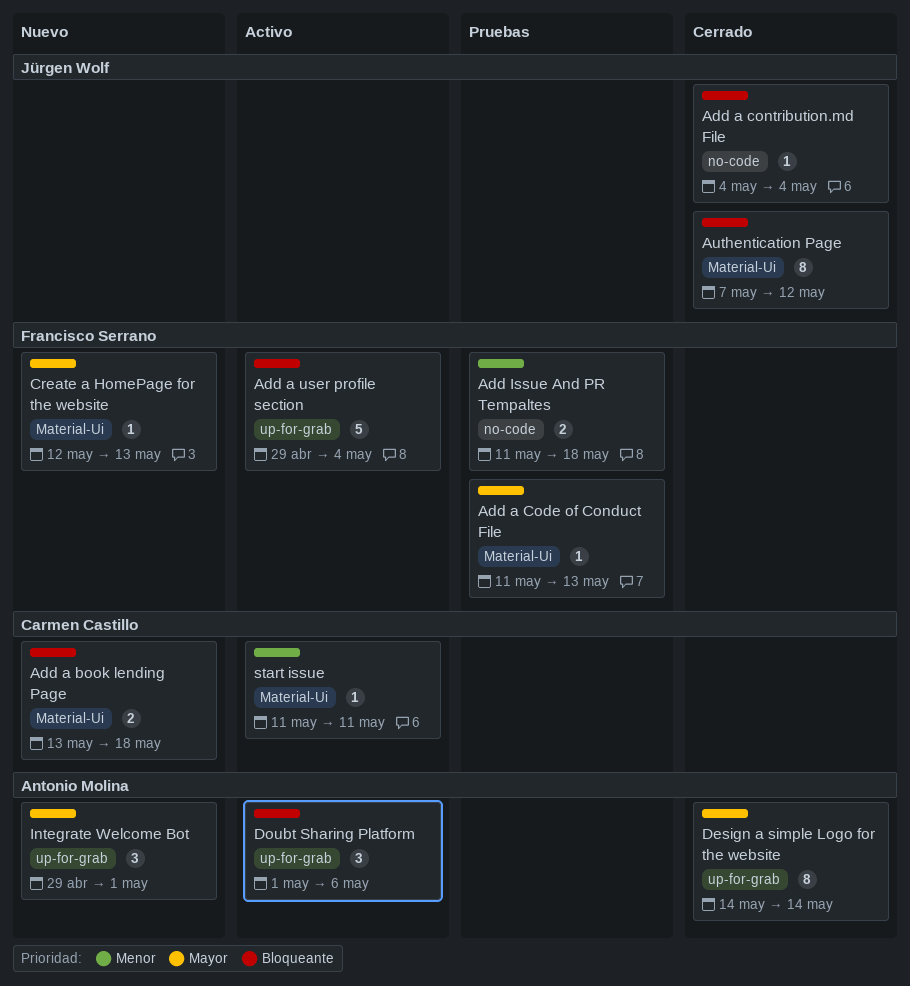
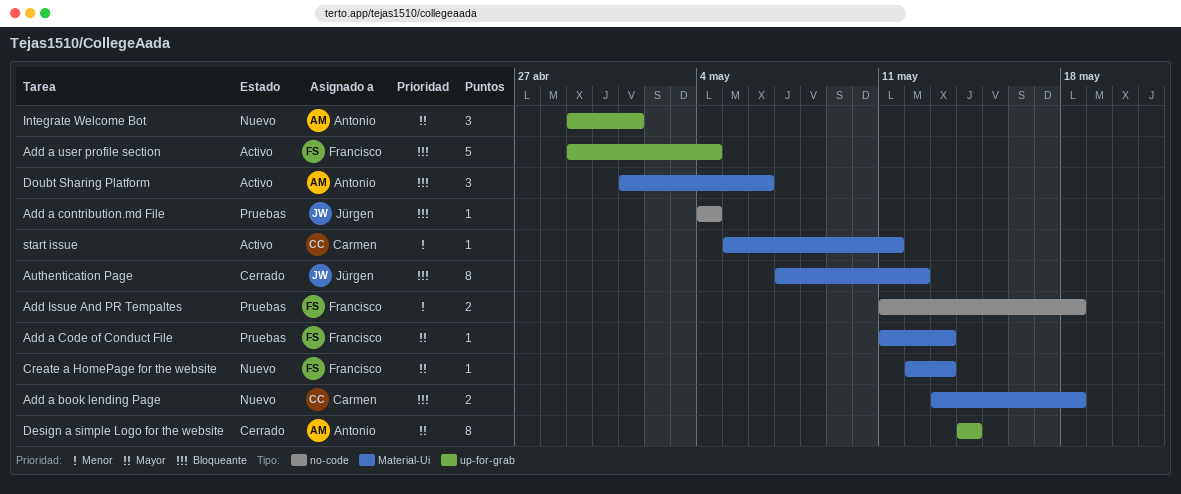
Add a contribution.md File, status: Cerrado -> Pruebas
Doubt Sharing Platform, label: up-for-grab -> Material-Ui
start issue, start: May 11 -> May 5

